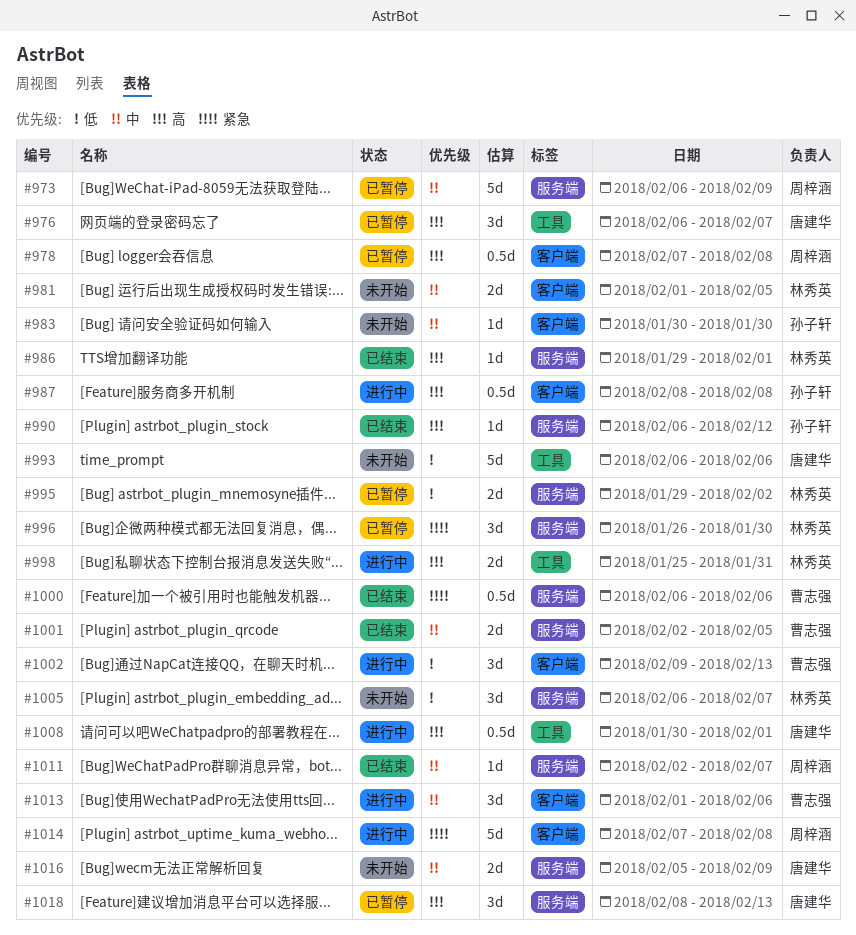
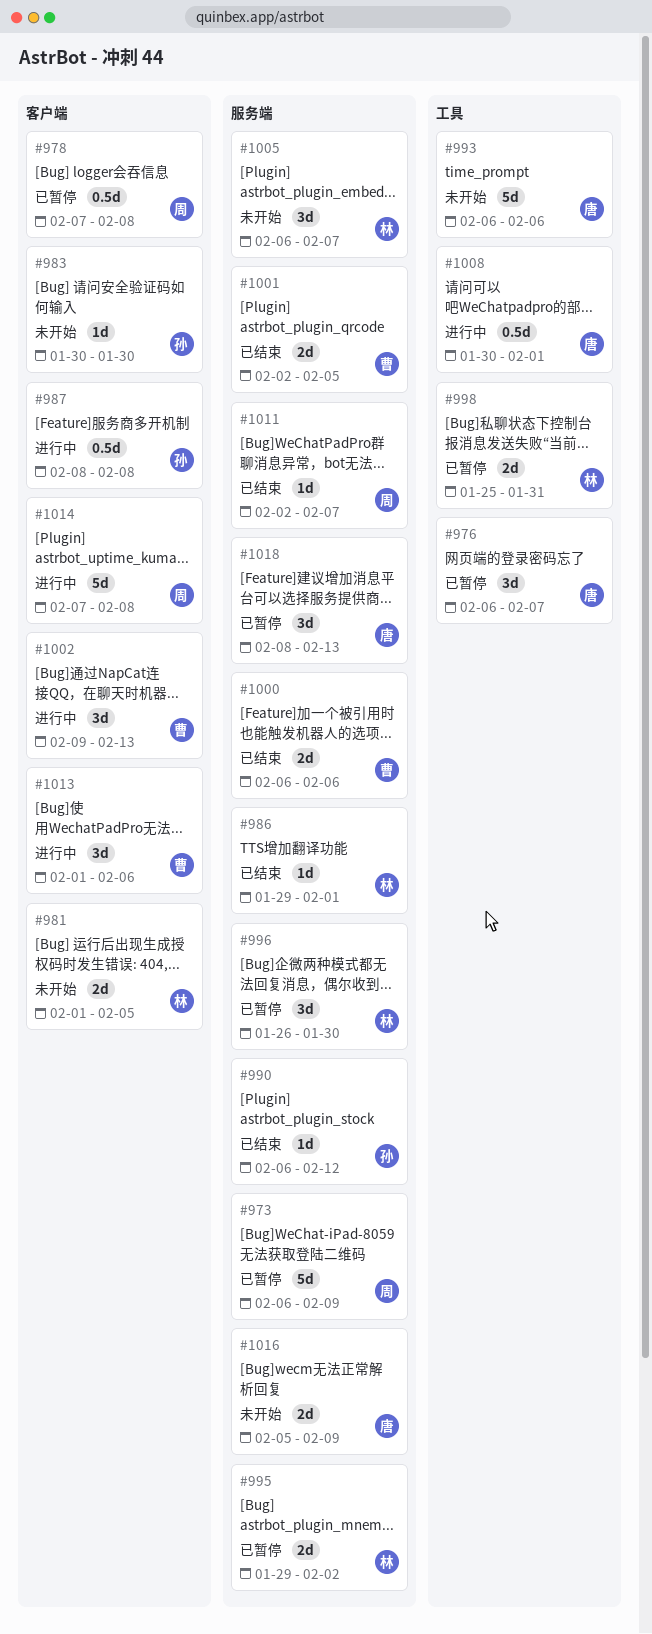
#998, status: 进行中 -> 已暂停
#1000, estimate: 0.5d -> 2d

